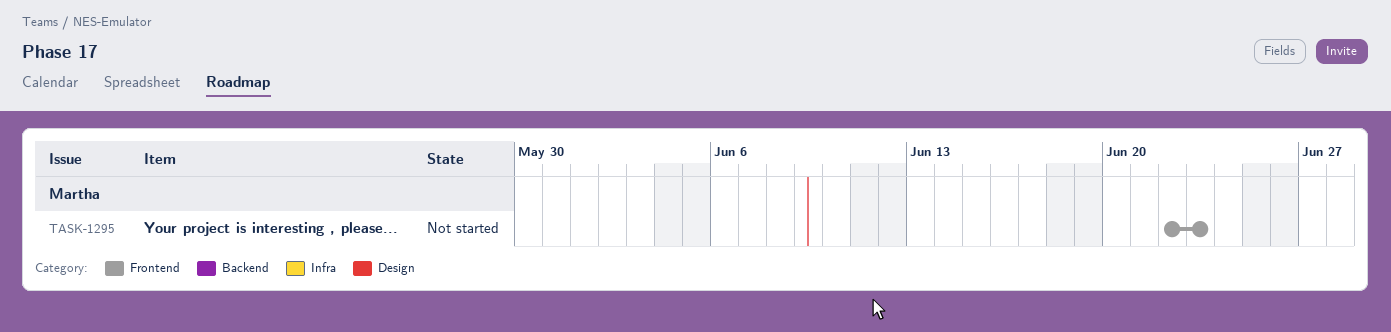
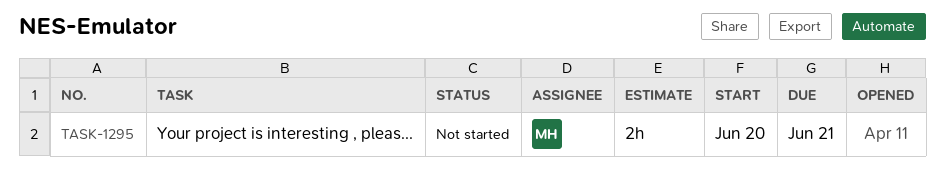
TASK-1295, start: Jun 22 -> Jun 20
TASK-1295, due: Jun 23 -> Jun 21

